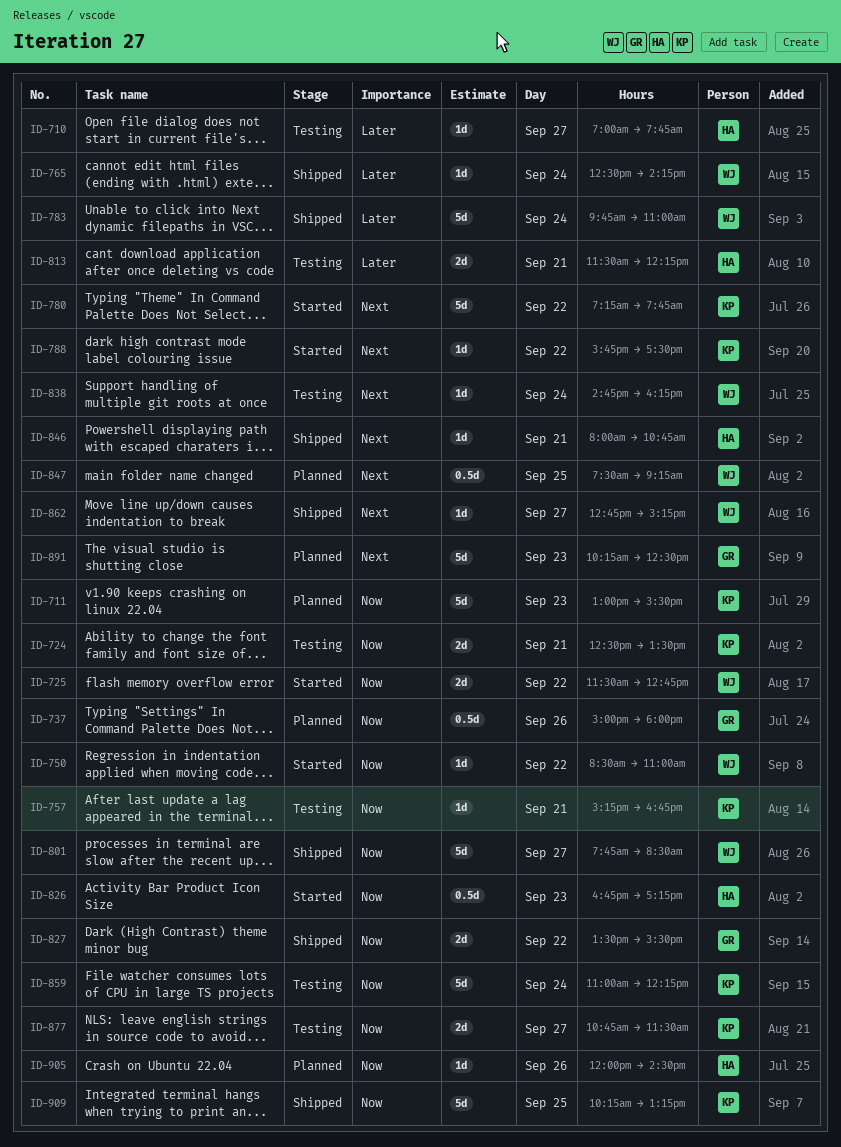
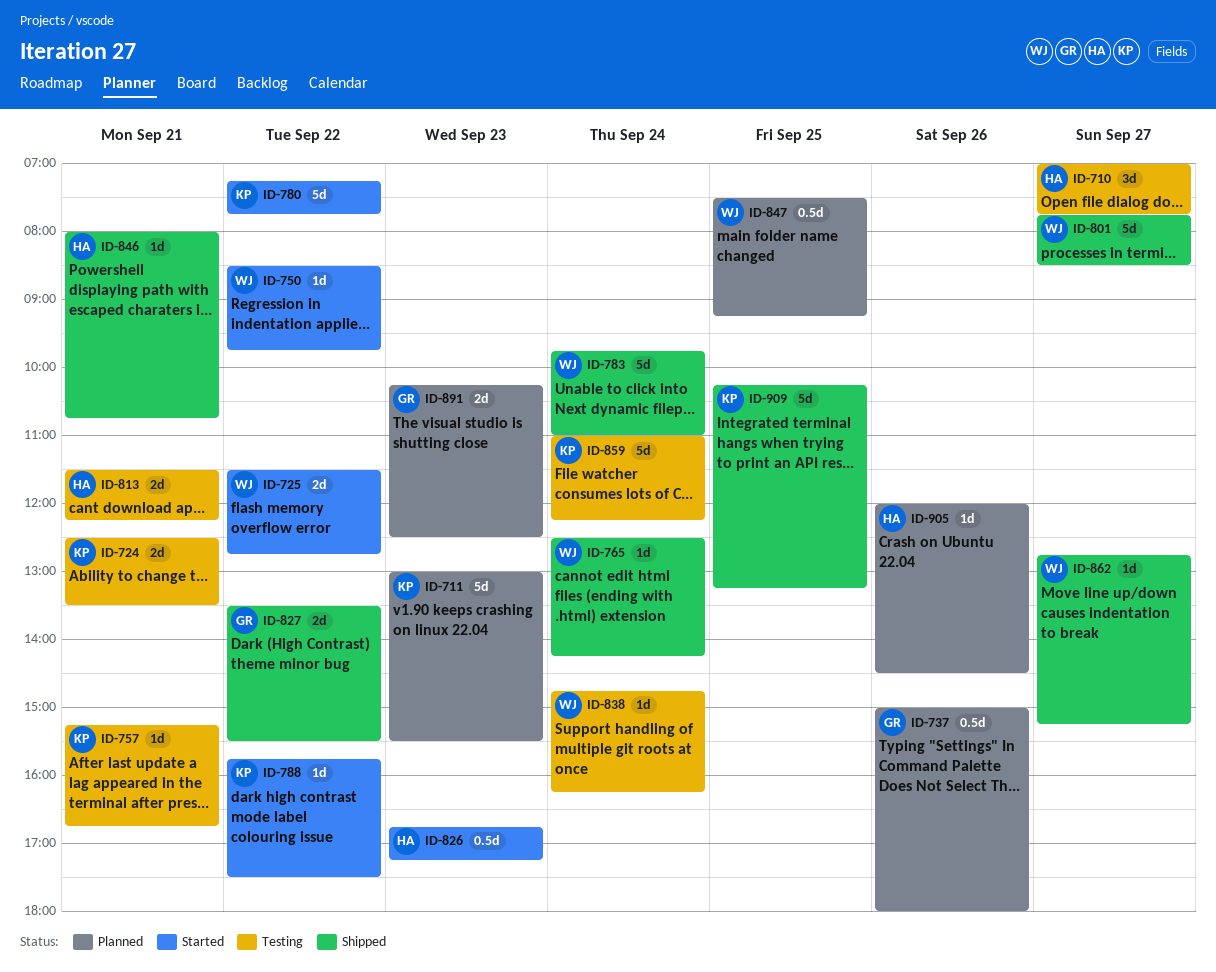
ID-710, estimate: 1d -> 3d
ID-750, ends: 11:00 -> 09:45
ID-877: present -> none
ID-891, estimate: 5d -> 2d

